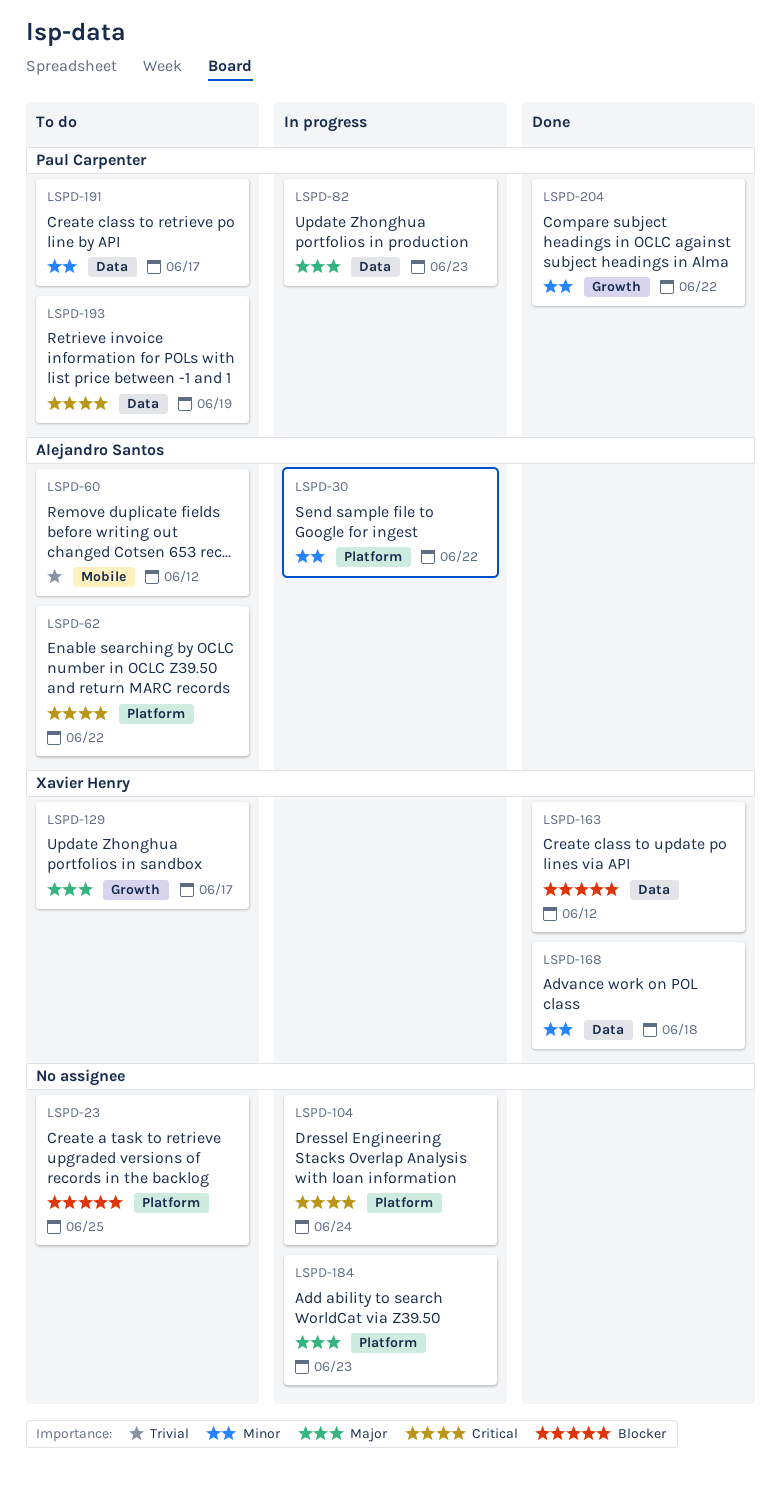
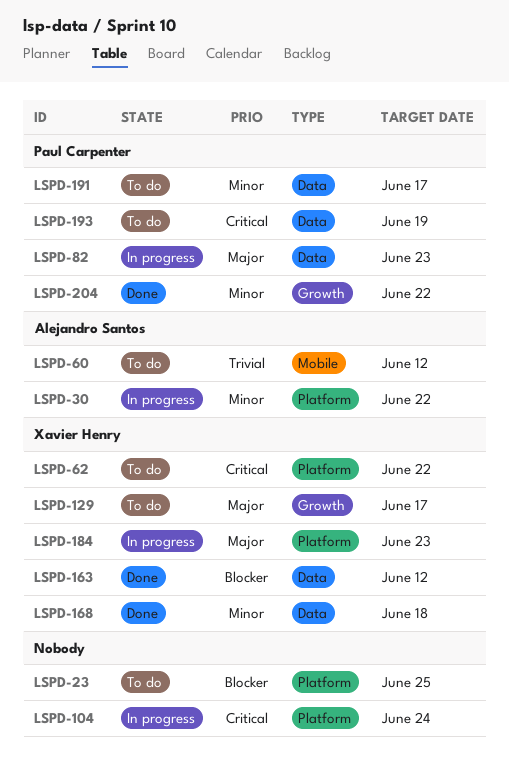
LSPD-62, owner: Alejandro Santos -> Xavier Henry
LSPD-184, owner: none -> Xavier Henry

